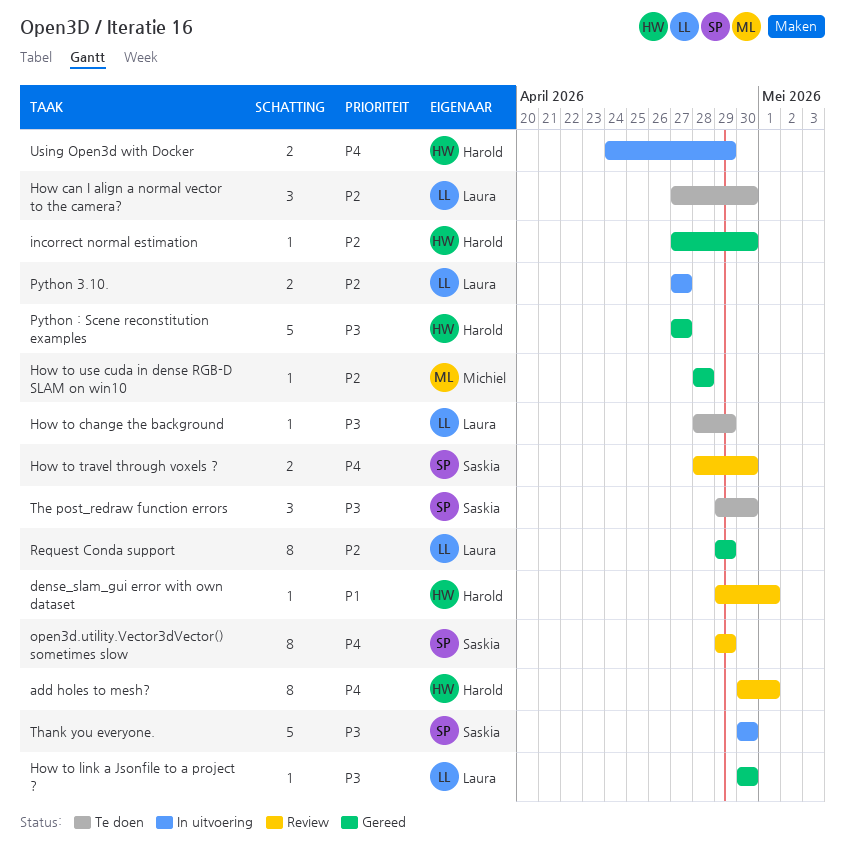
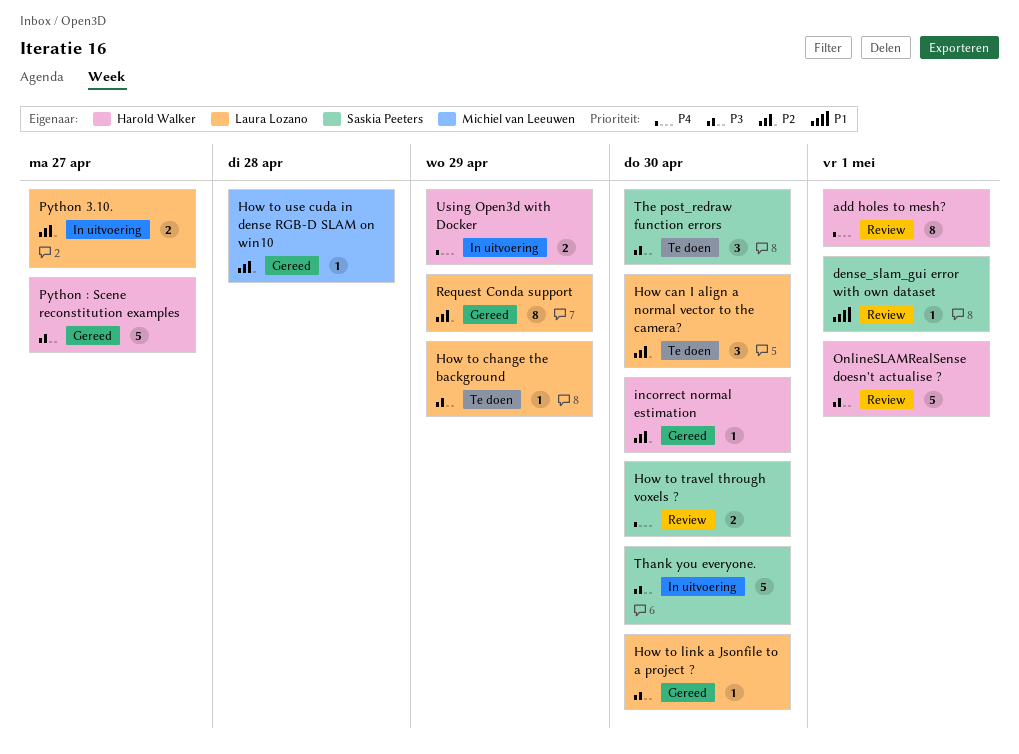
dense_slam_gui error with own dataset, owner: Harold Walker -> Saskia Peeters
OnlineSLAMRealSense doesn't actualise ?: none -> present
open3d.utility.Vector3dVector() sometimes slow: present -> none

